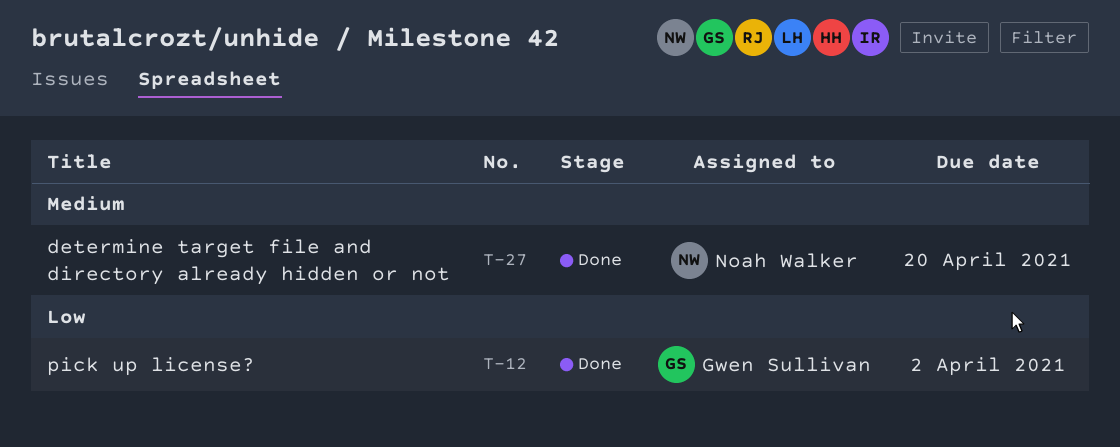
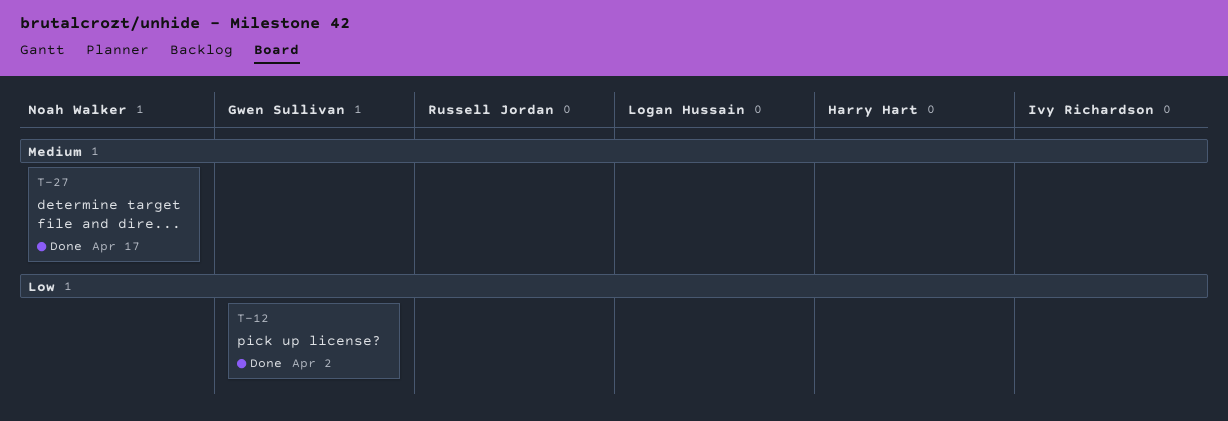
T-27, due: Apr 20 -> Apr 17

